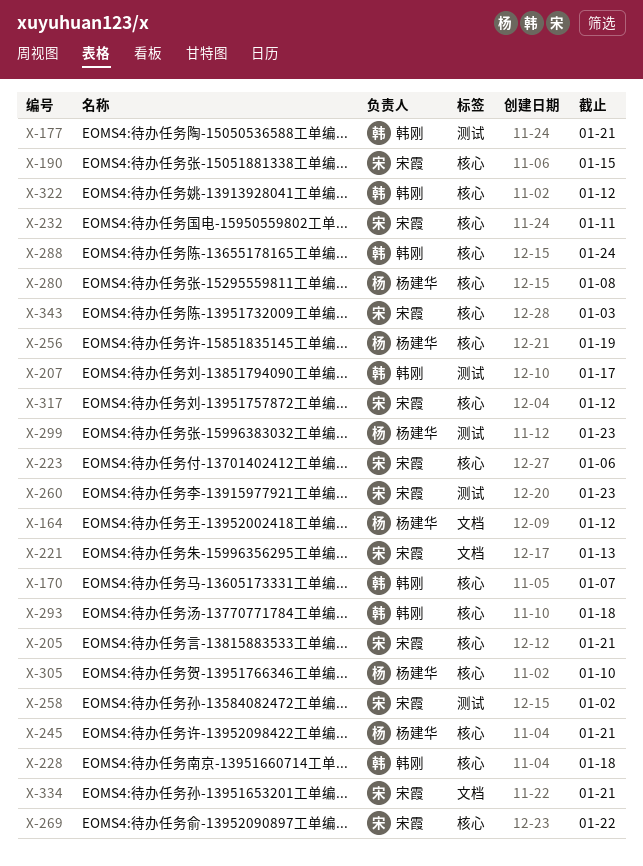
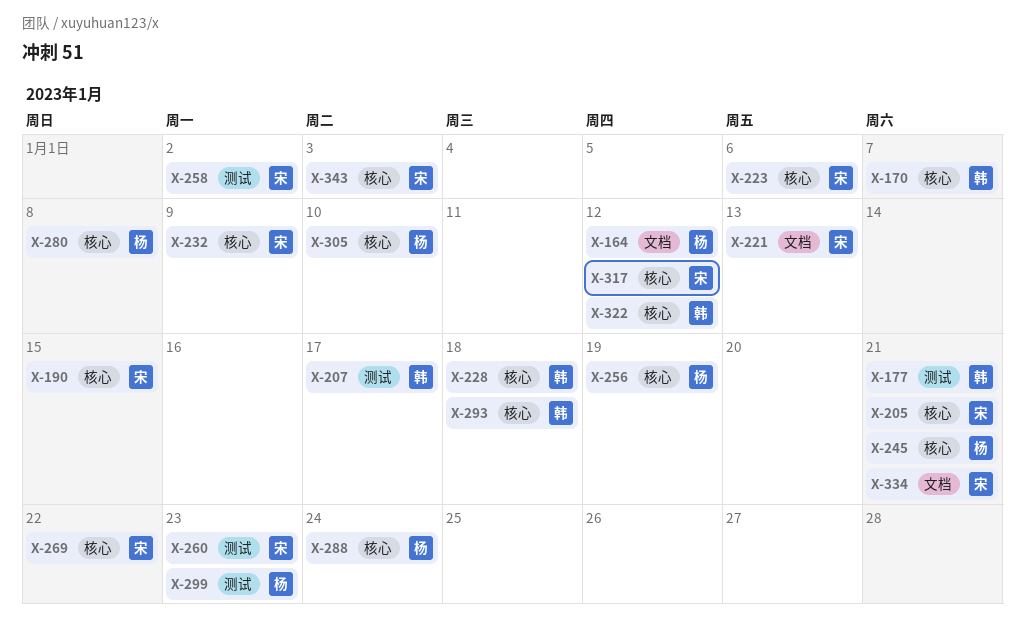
X-232, due: Jan 11 -> Jan 9
X-288, owner: 韩刚 -> 杨建华

